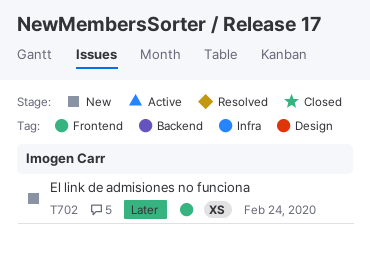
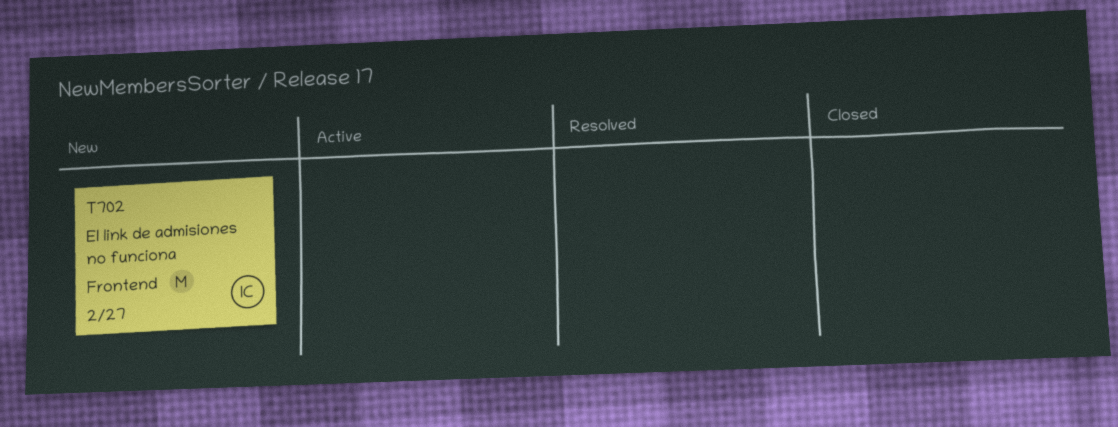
T702, estimate: XS -> M
T702, due: Feb 24 -> Feb 27

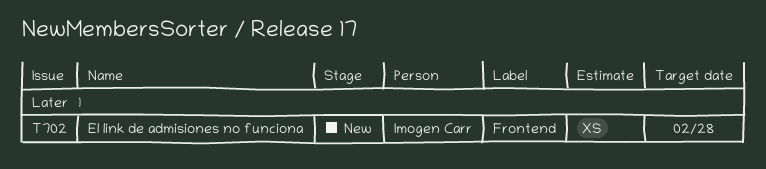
T702, estimate: M -> XS
T702, due: Feb 27 -> Feb 28

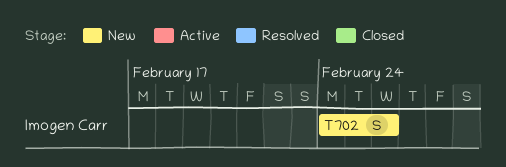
T702, estimate: XS -> S
T702, due: Feb 28 -> Feb 26

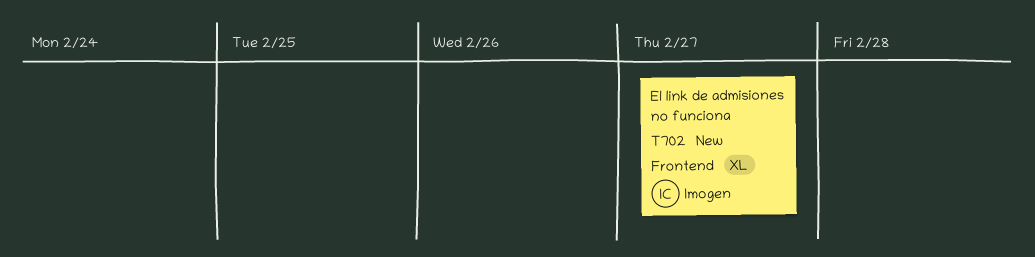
T702, estimate: S -> XL
T702, due: Feb 26 -> Feb 27

